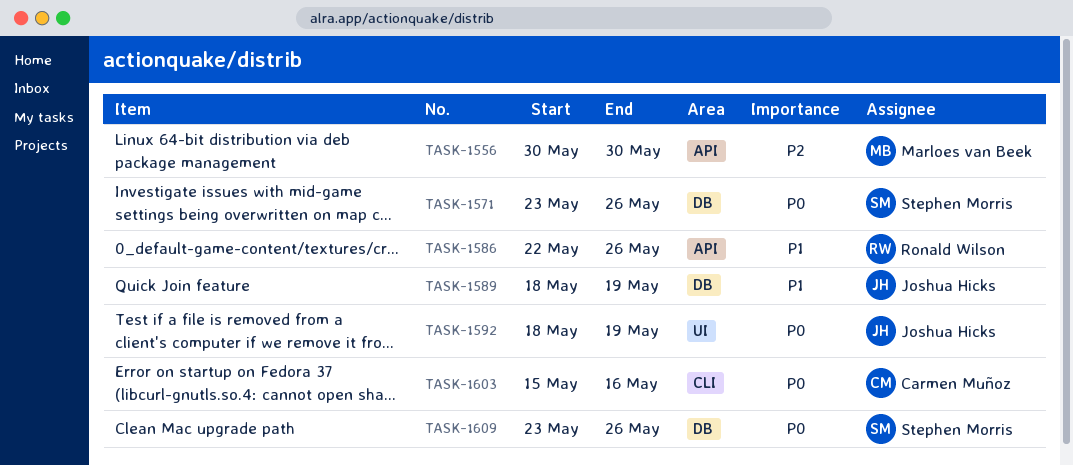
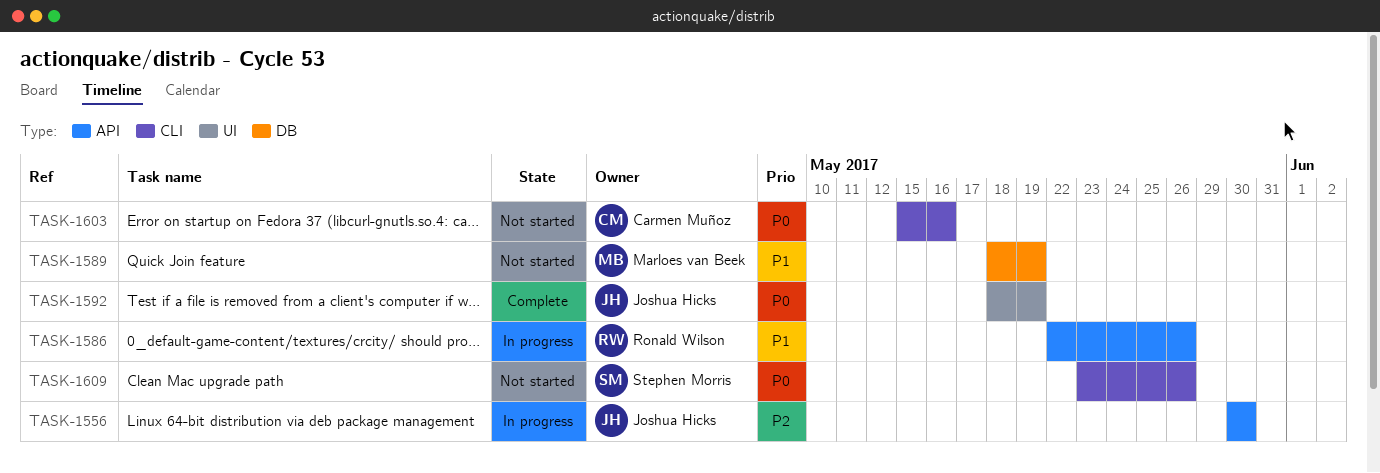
TASK-1556, owner: Marloes van Beek -> Joshua Hicks
TASK-1571: present -> none
TASK-1589, owner: Joshua Hicks -> Marloes van Beek
TASK-1609, label: DB -> CLI

